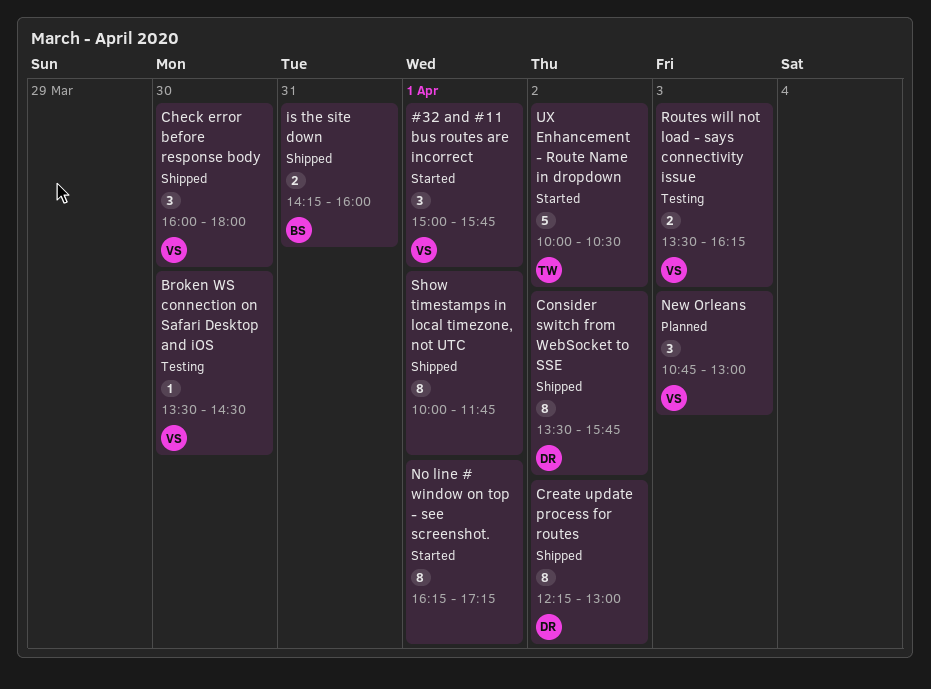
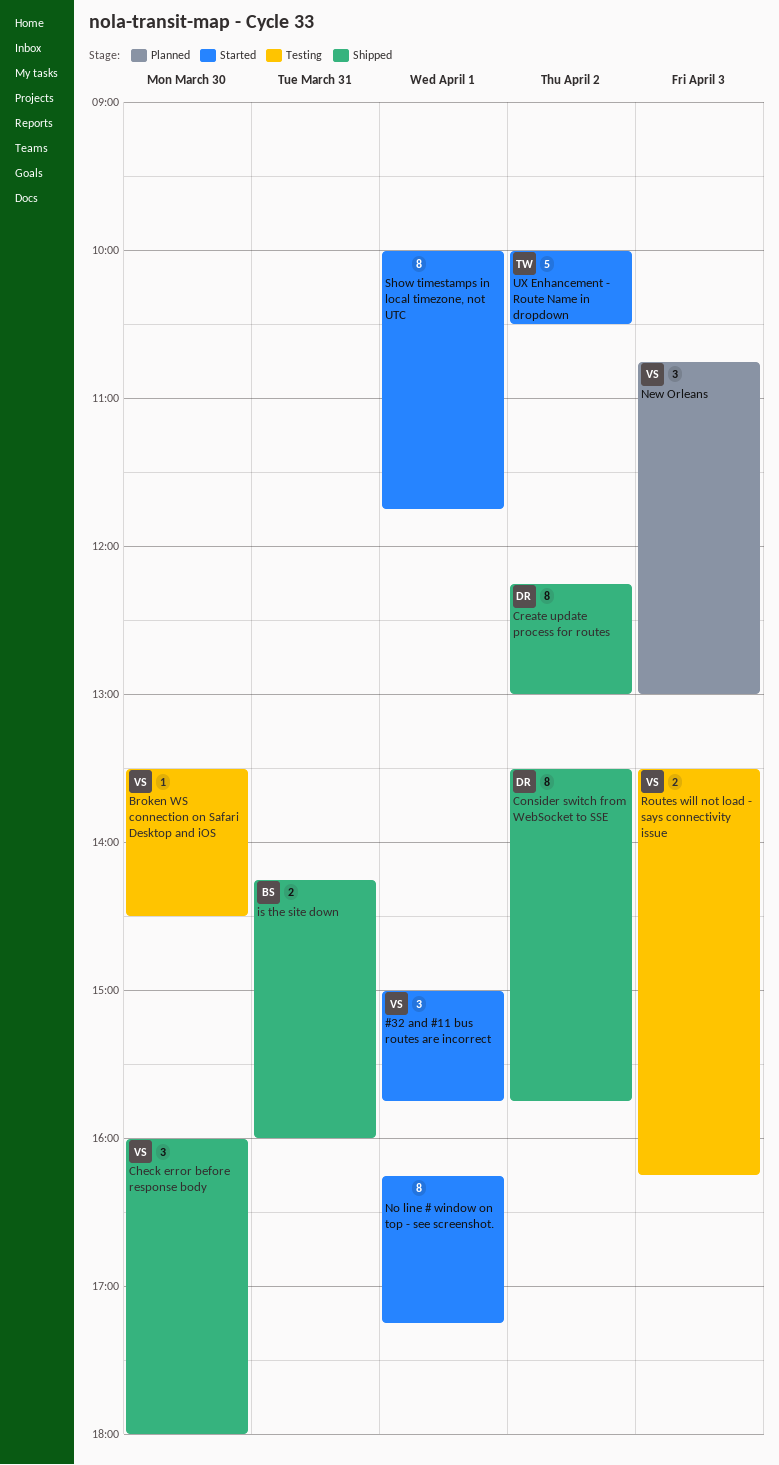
Show timestamps in local timezone, not UTC, status: Shipped -> Started

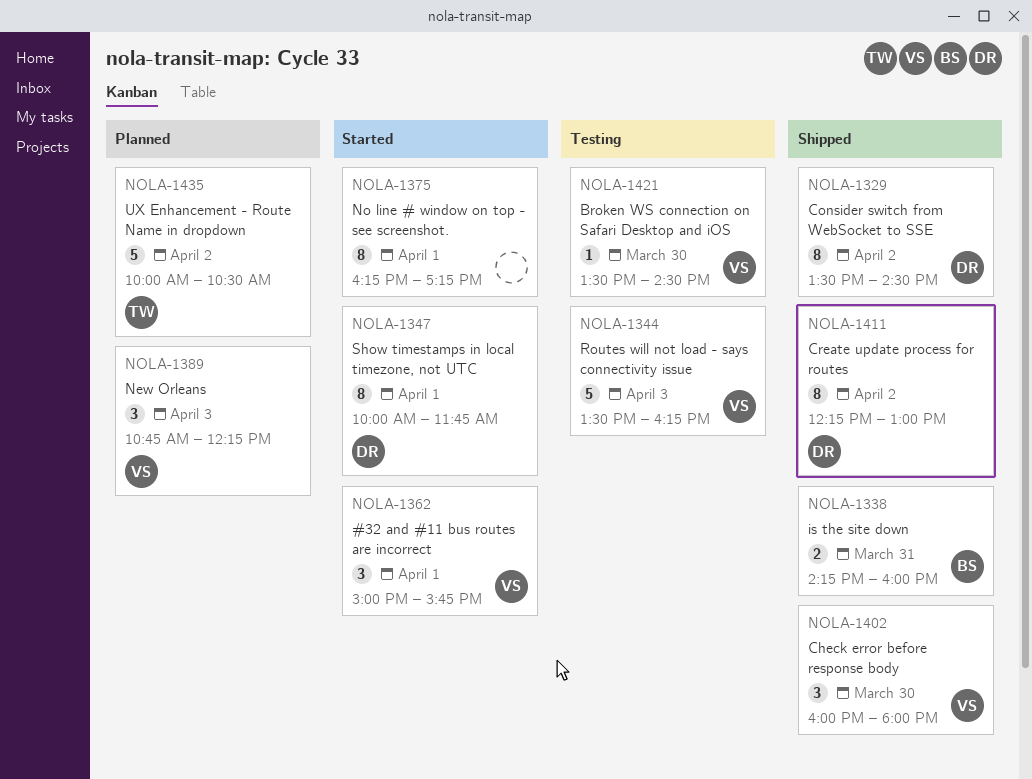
Consider switch from WebSocket to SSE, ends: 15:45 -> 14:30
New Orleans, ends: 13:00 -> 12:15
Routes will not load - says connectivity issue, estimate: 2 -> 5
Show timestamps in local timezone, not UTC, owner: none -> DR
UX Enhancement - Route Name in dropdown, status: Started -> Planned

